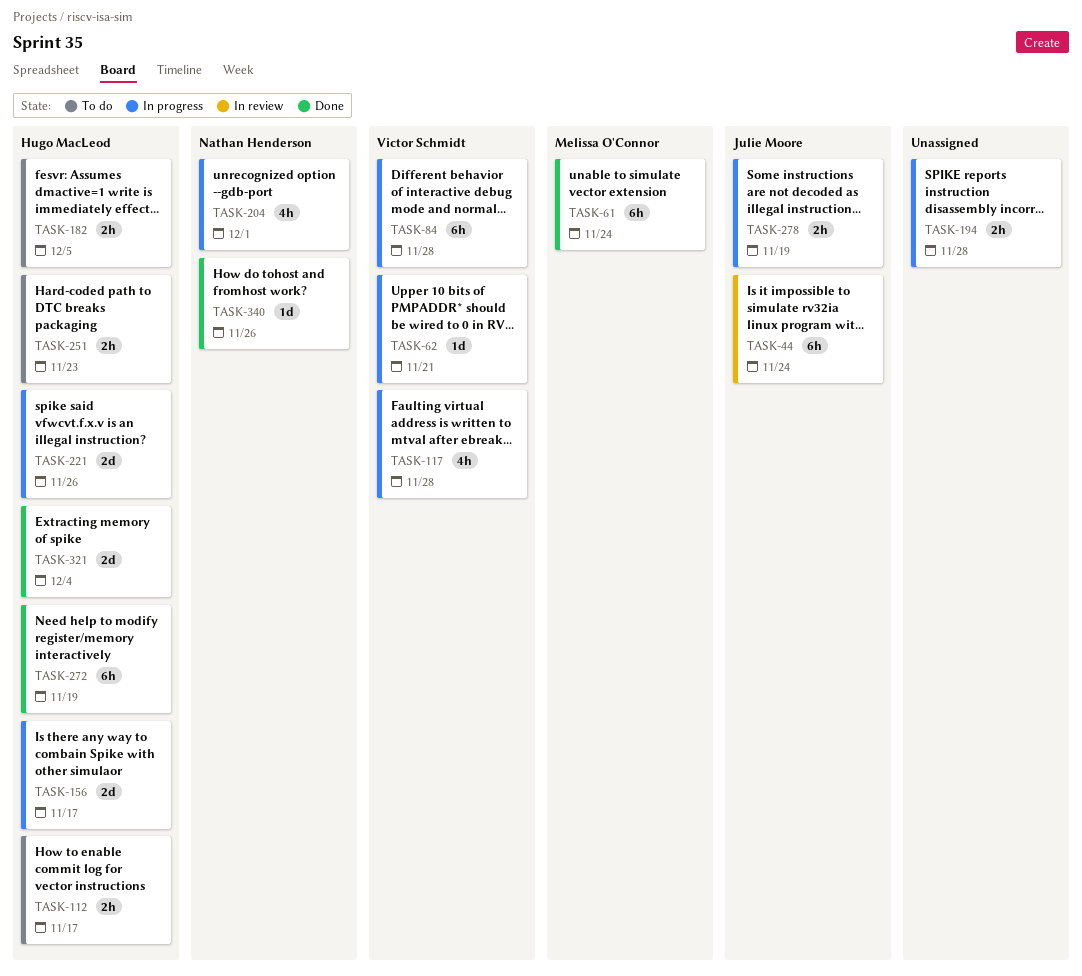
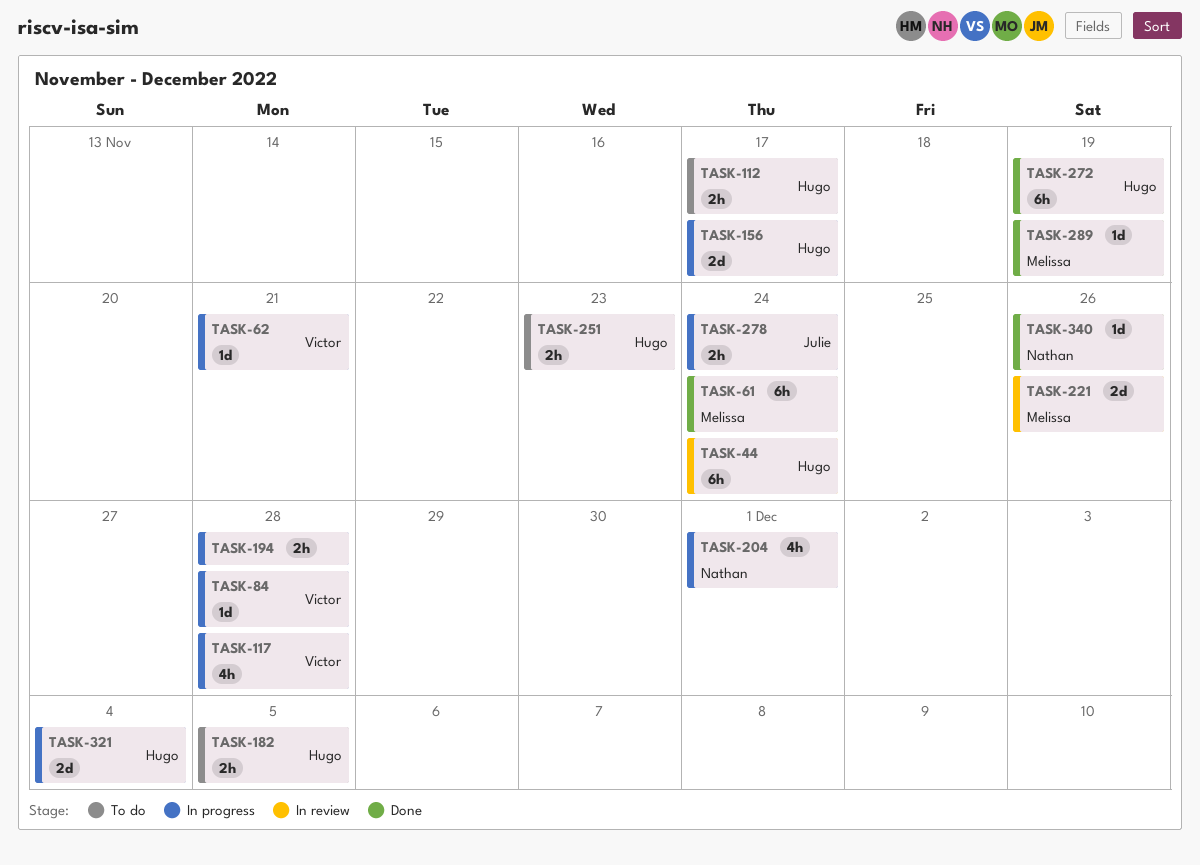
TASK-44, owner: Julie Moore -> Hugo MacLeod
TASK-84, estimate: 6h -> 1d
TASK-221, status: In progress -> In review
TASK-221, owner: Hugo MacLeod -> Melissa O'Connor
TASK-278, due: Nov 19 -> Nov 24
TASK-289: none -> present
TASK-321, status: Done -> In progress

